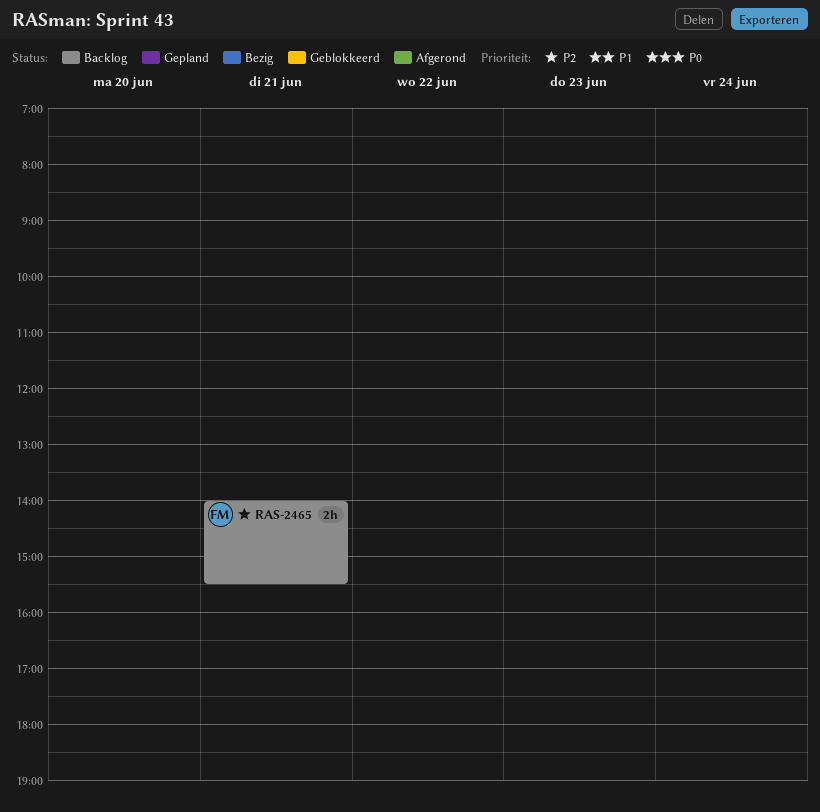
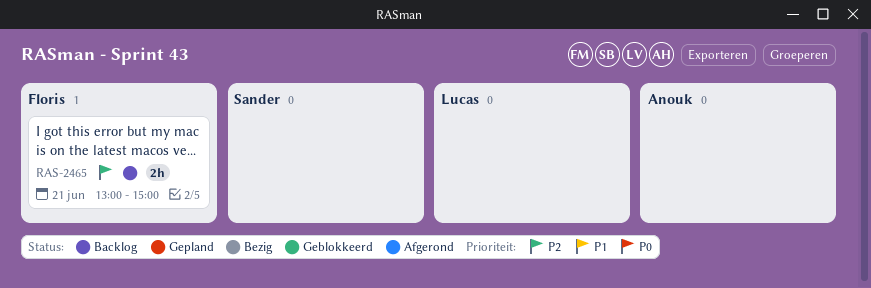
RAS-2465, begins: 14:00 -> 13:00
RAS-2465, ends: 15:30 -> 15:00

